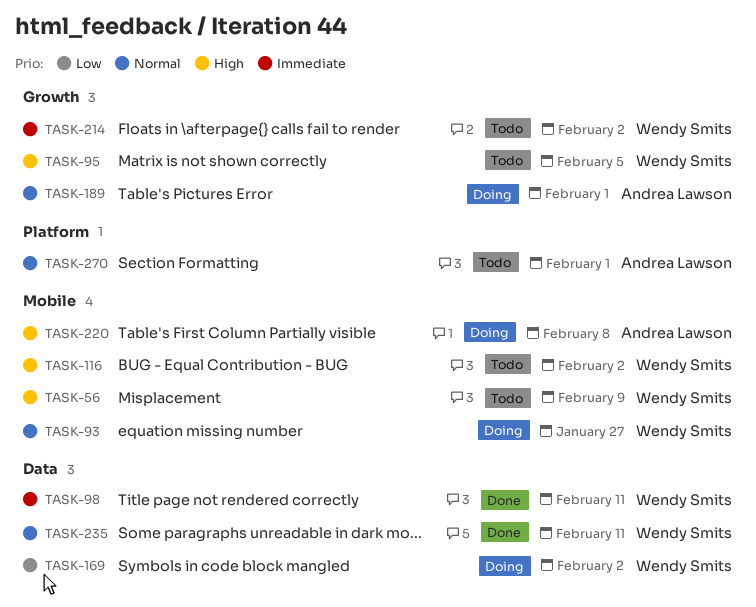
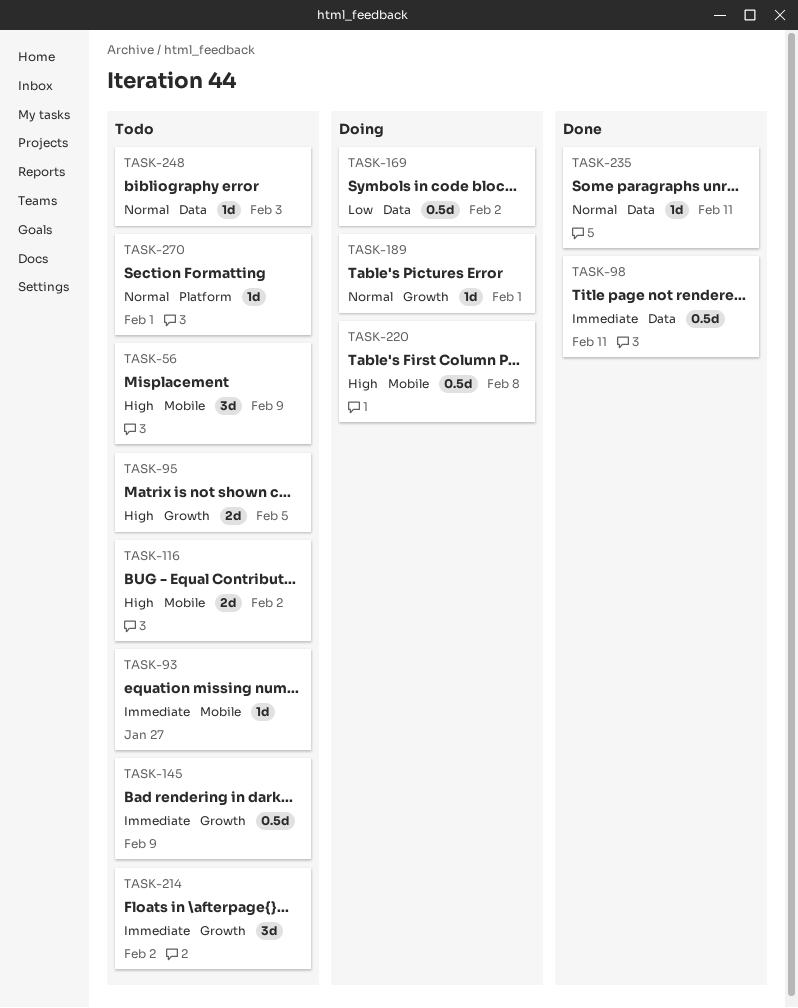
TASK-93, status: Doing -> Todo
TASK-93, priority: Normal -> Immediate
TASK-145: none -> present
TASK-248: none -> present

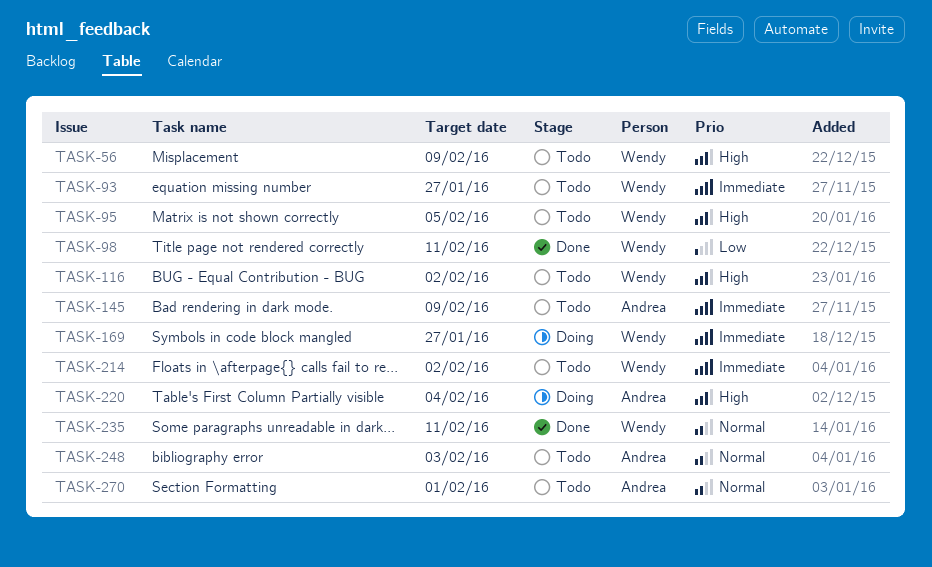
TASK-98, priority: Immediate -> Low
TASK-169, priority: Low -> Immediate
TASK-169, due: Feb 2 -> Jan 27
TASK-189: present -> none
TASK-220, due: Feb 8 -> Feb 4

